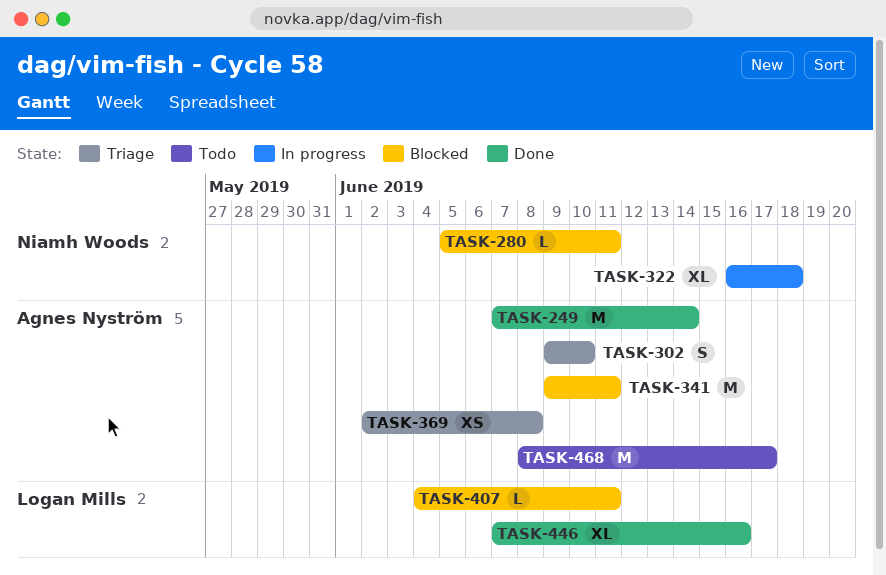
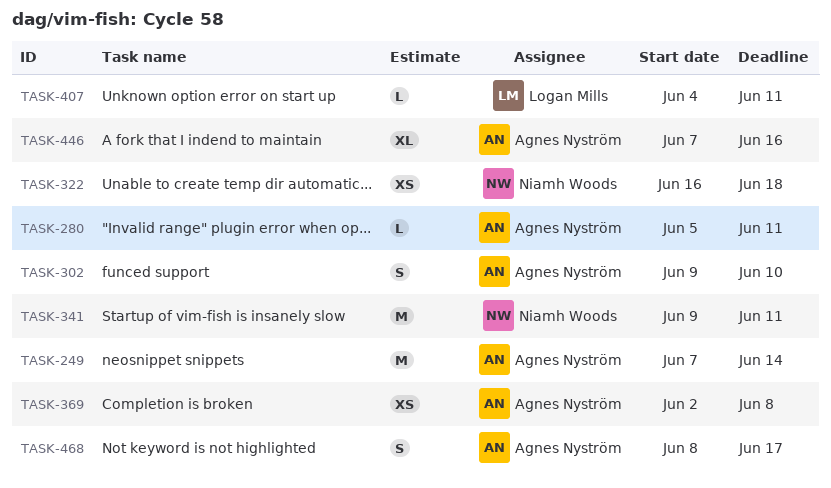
TASK-280, owner: Niamh Woods -> Agnes Nyström
TASK-322, estimate: XL -> XS
TASK-341, owner: Agnes Nyström -> Niamh Woods
TASK-446, owner: Logan Mills -> Agnes Nyström
TASK-468, estimate: M -> S

